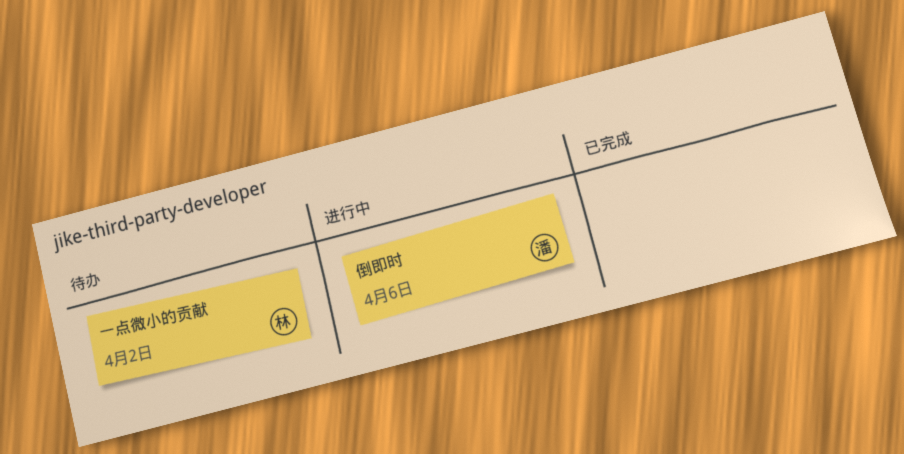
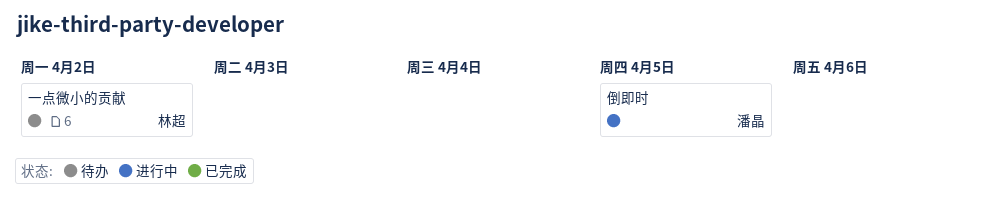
倒即时, due: Apr 6 -> Apr 5

